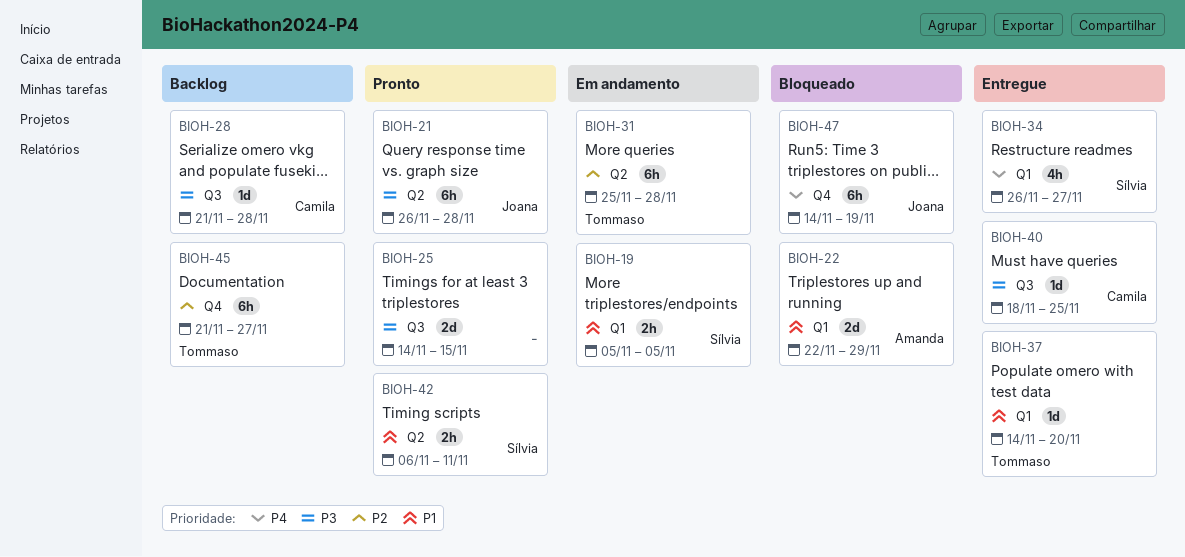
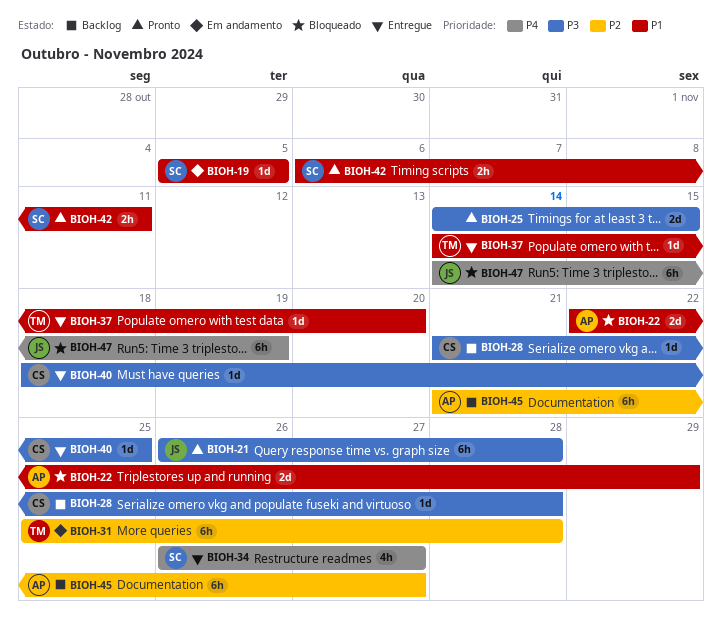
BIOH-19, estimate: 2h -> 1d
BIOH-45, owner: Tommaso -> Amanda

